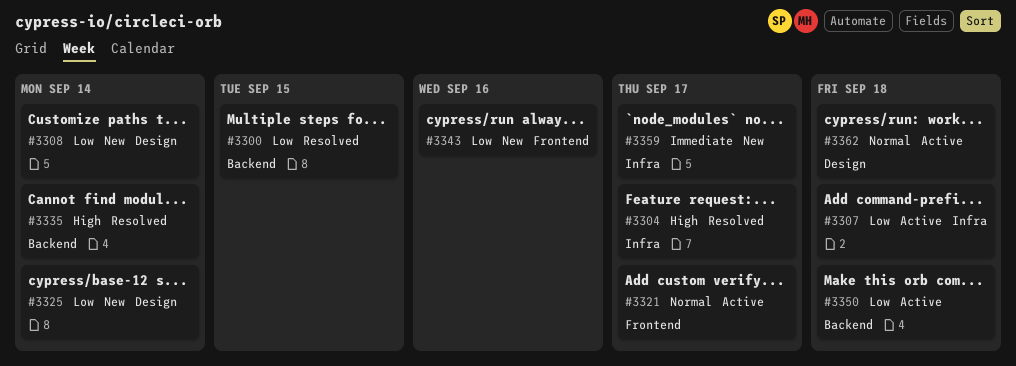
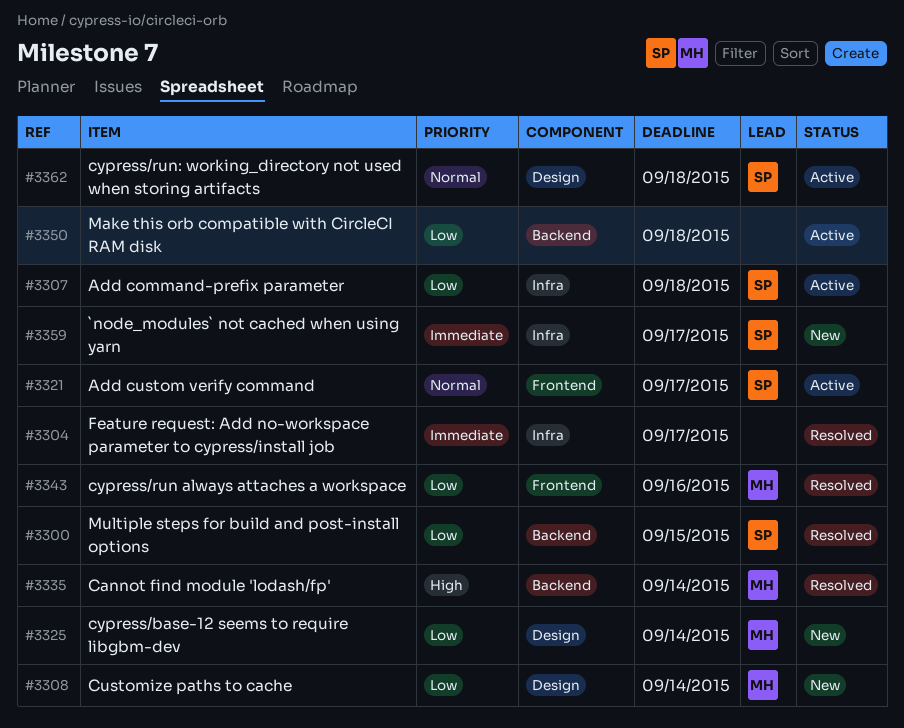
#3304, priority: High -> Immediate
#3343, status: New -> Resolved

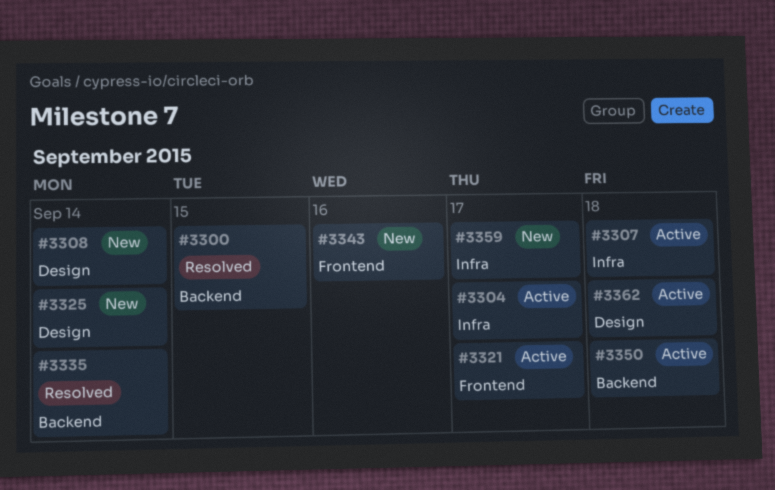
#3304, status: Resolved -> Active
#3343, status: Resolved -> New

